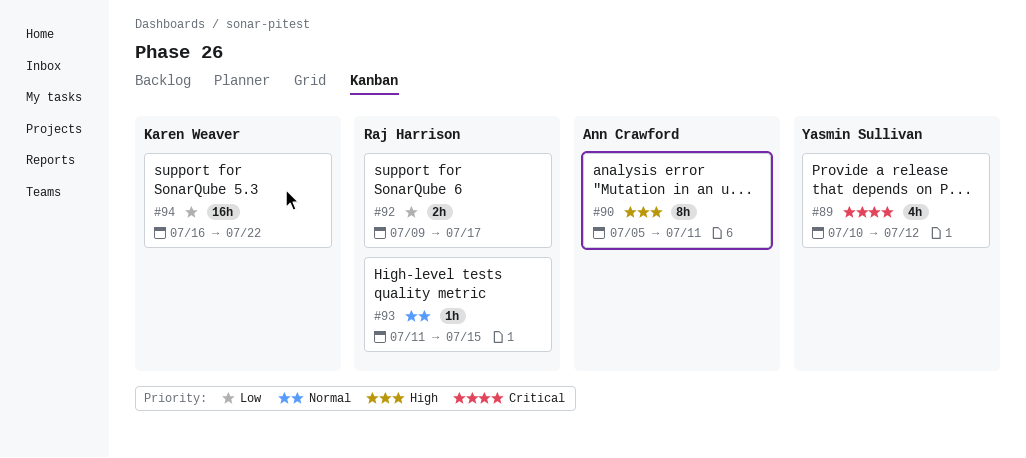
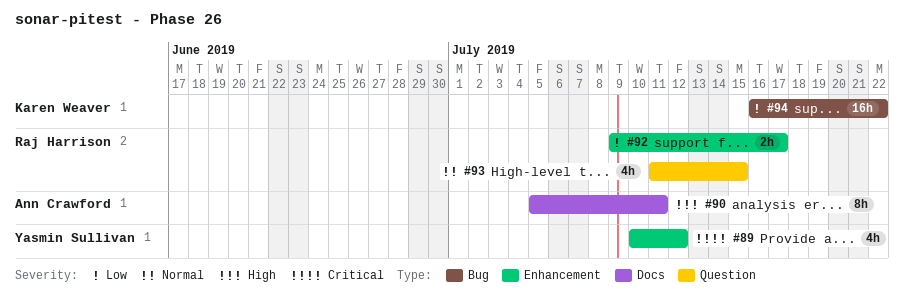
#93, estimate: 1h -> 4h

